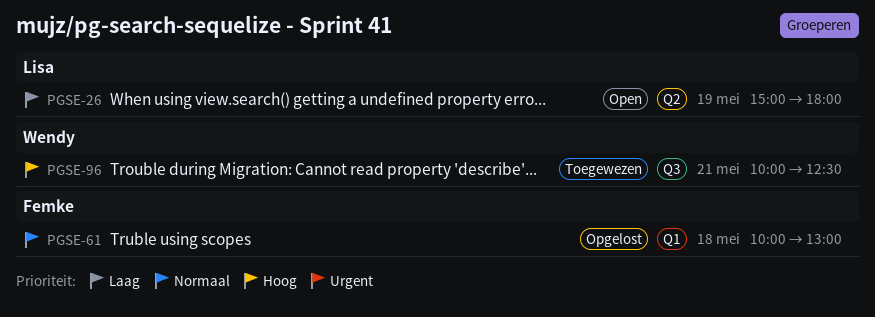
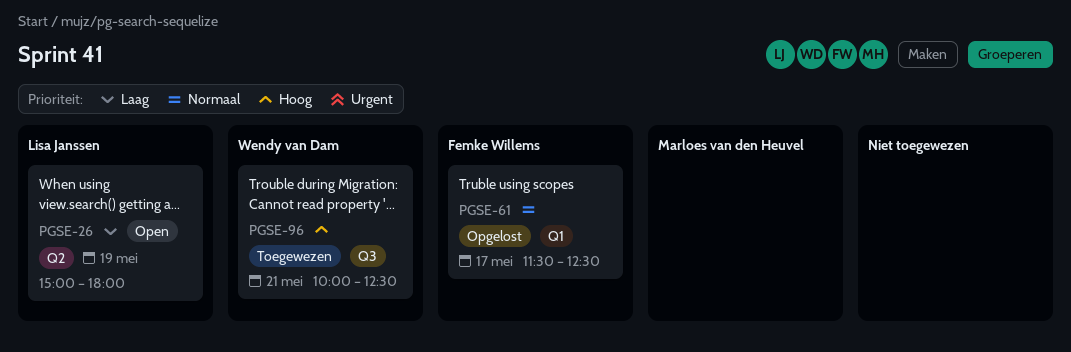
PGSE-61, day: May 18 -> May 17
PGSE-61, begins: 10:00 -> 11:30
PGSE-61, ends: 13:00 -> 12:30

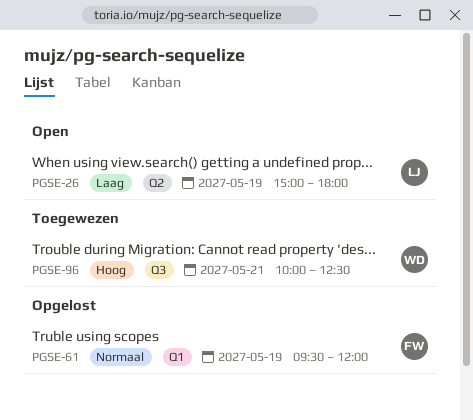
PGSE-61, day: May 17 -> May 19
PGSE-61, begins: 11:30 -> 09:30
PGSE-61, ends: 12:30 -> 12:00

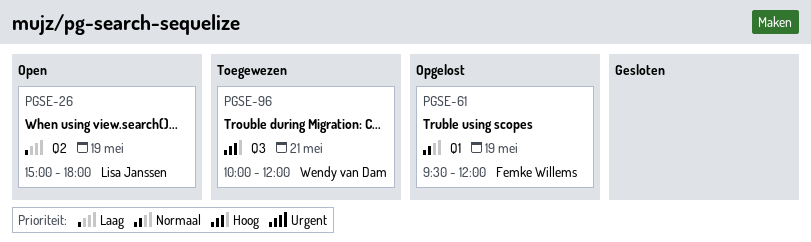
PGSE-96, ends: 12:30 -> 12:00

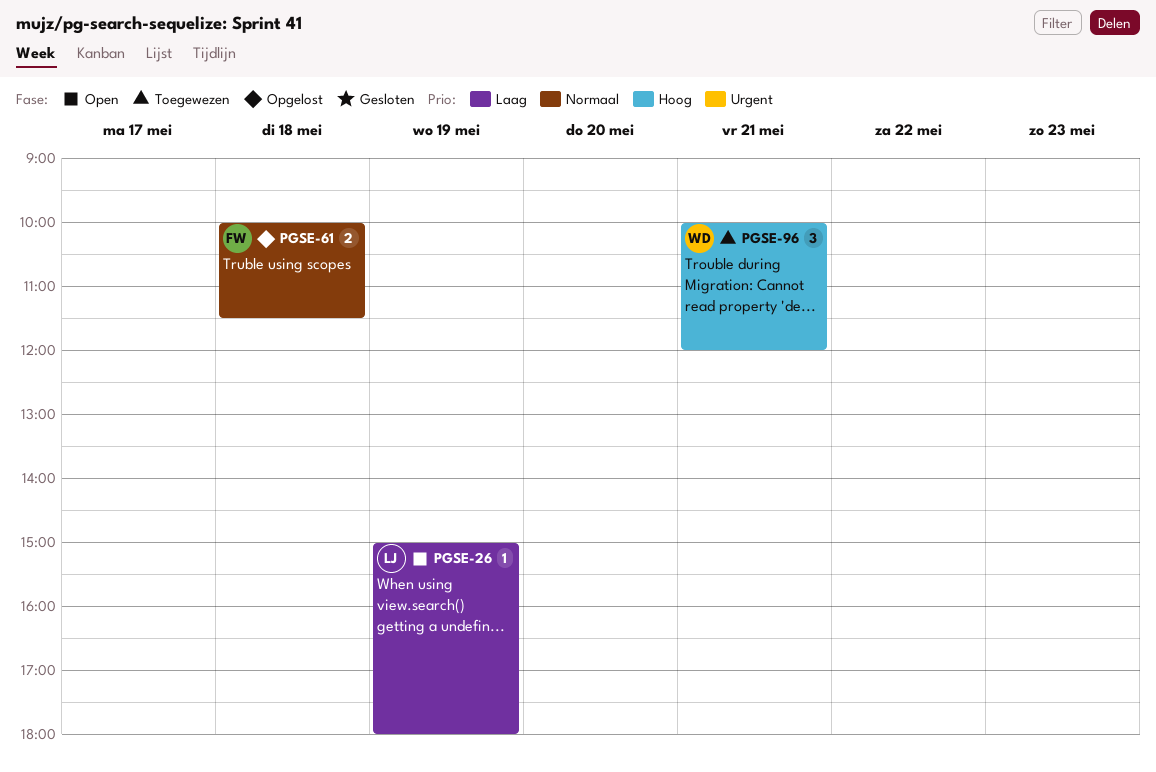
PGSE-61, day: May 19 -> May 18
PGSE-61, begins: 09:30 -> 10:00
PGSE-61, ends: 12:00 -> 11:30

